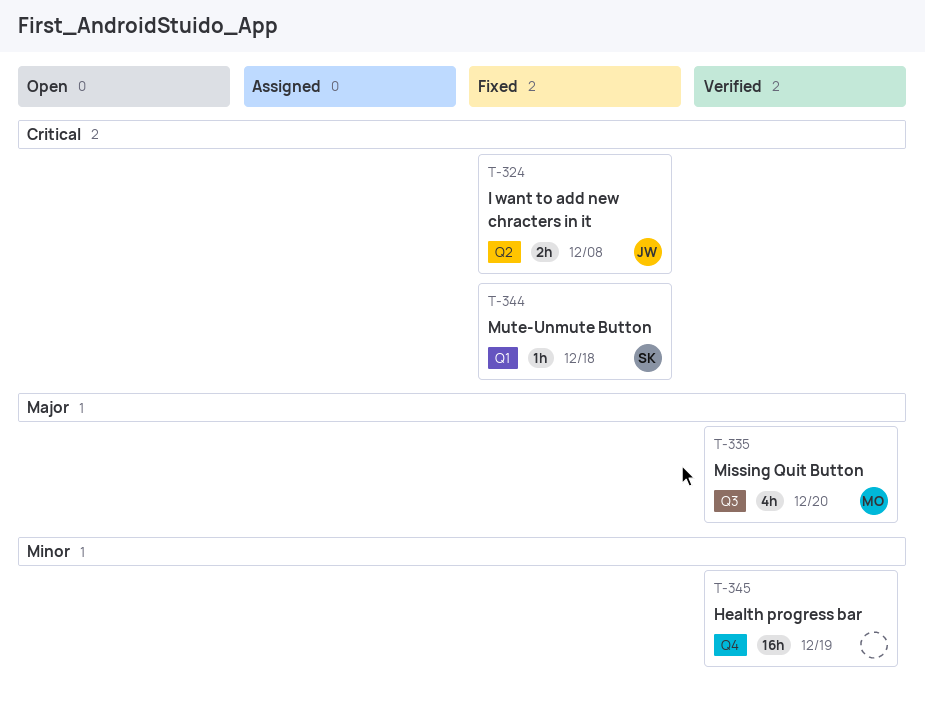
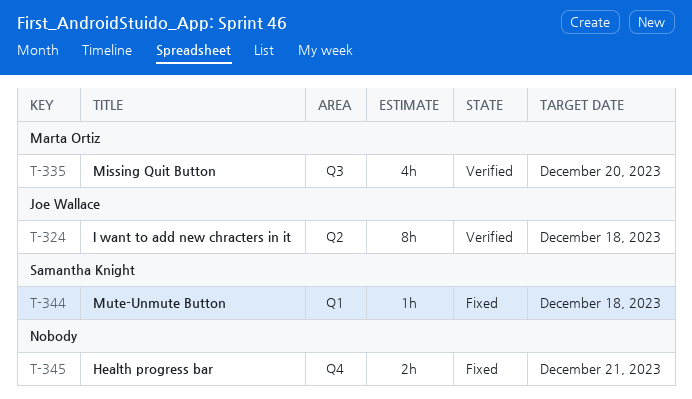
T-324, status: Fixed -> Verified
T-324, estimate: 2h -> 8h
T-324, due: Dec 8 -> Dec 18
T-345, status: Verified -> Fixed
T-345, estimate: 16h -> 2h
T-345, due: Dec 19 -> Dec 21

